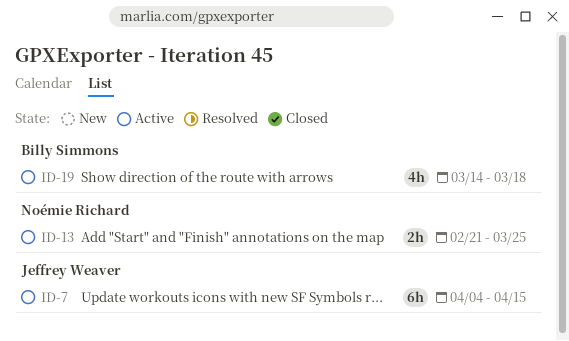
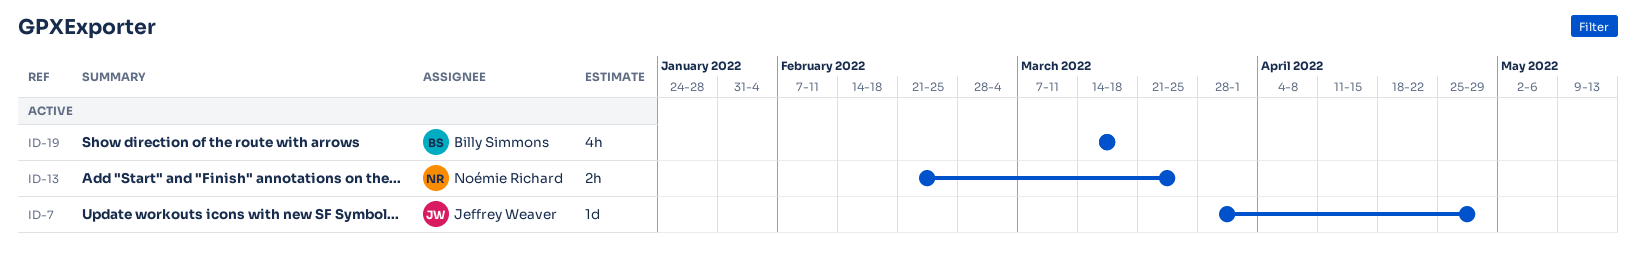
ID-7, estimate: 6h -> 1d
ID-7, start: Apr 4 -> Mar 28
ID-7, due: Apr 15 -> Apr 29

